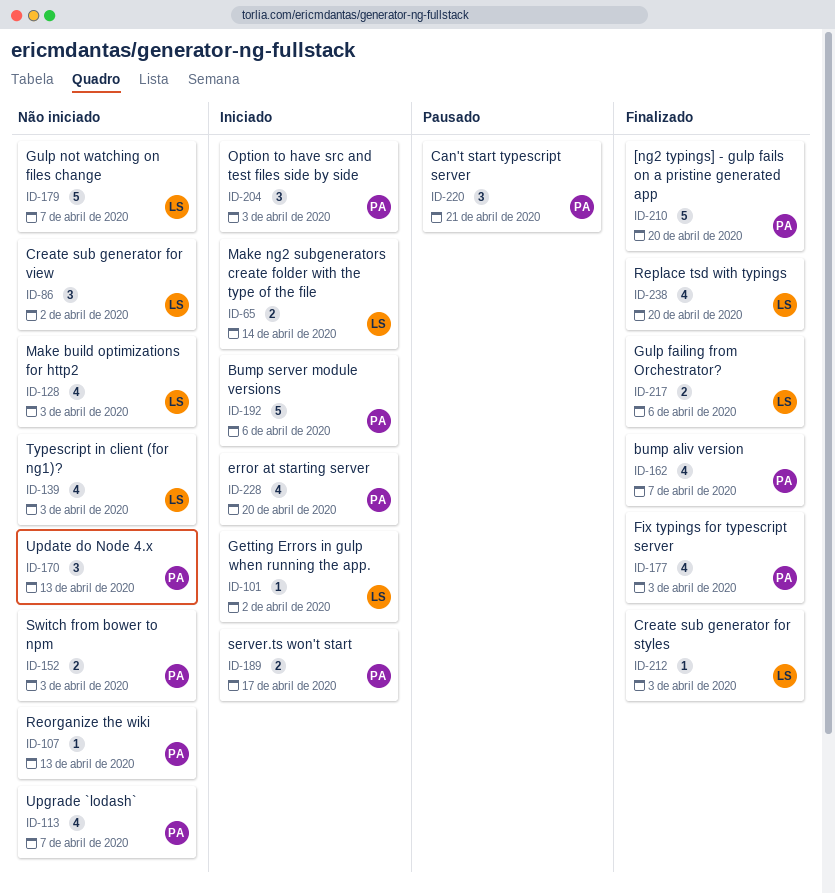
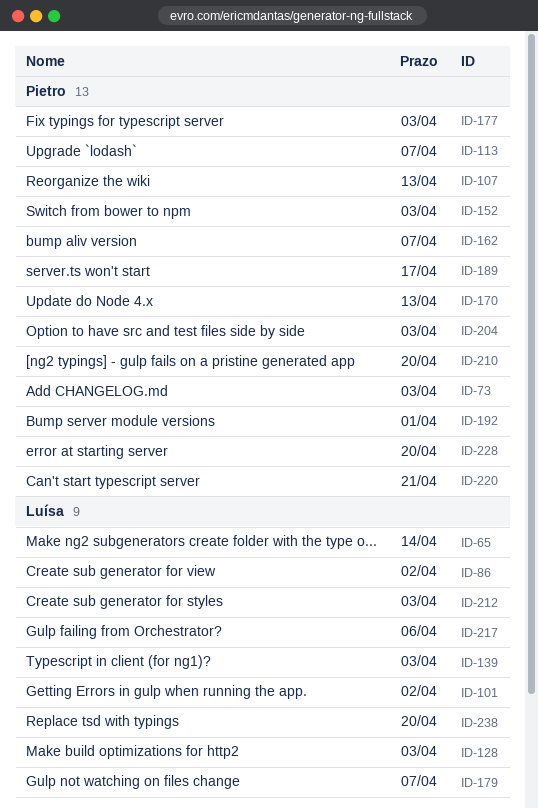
ID-73: none -> present
ID-192, due: Apr 6 -> Apr 1

